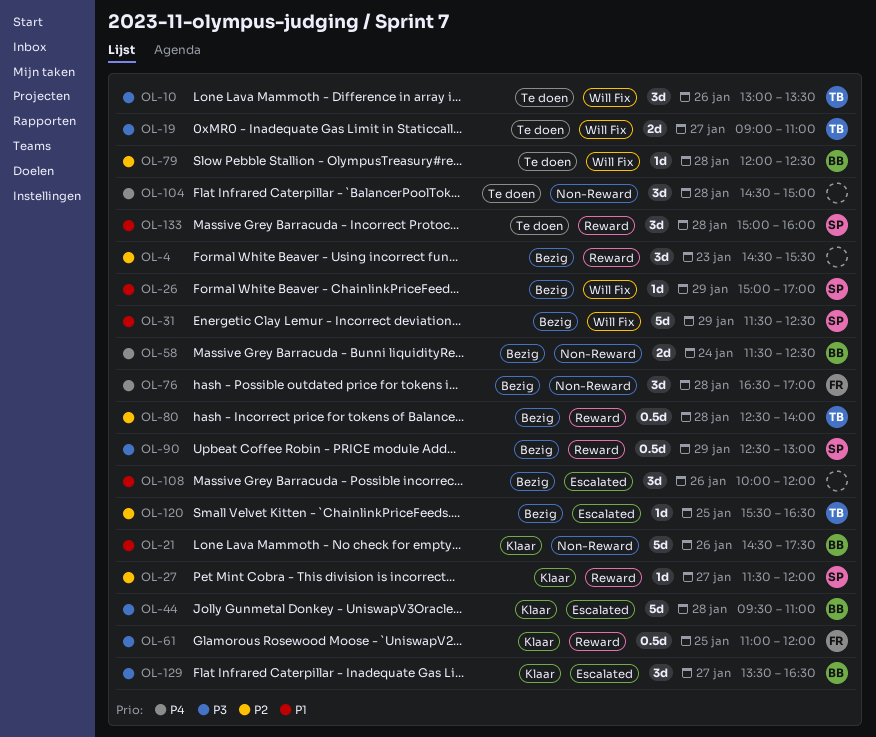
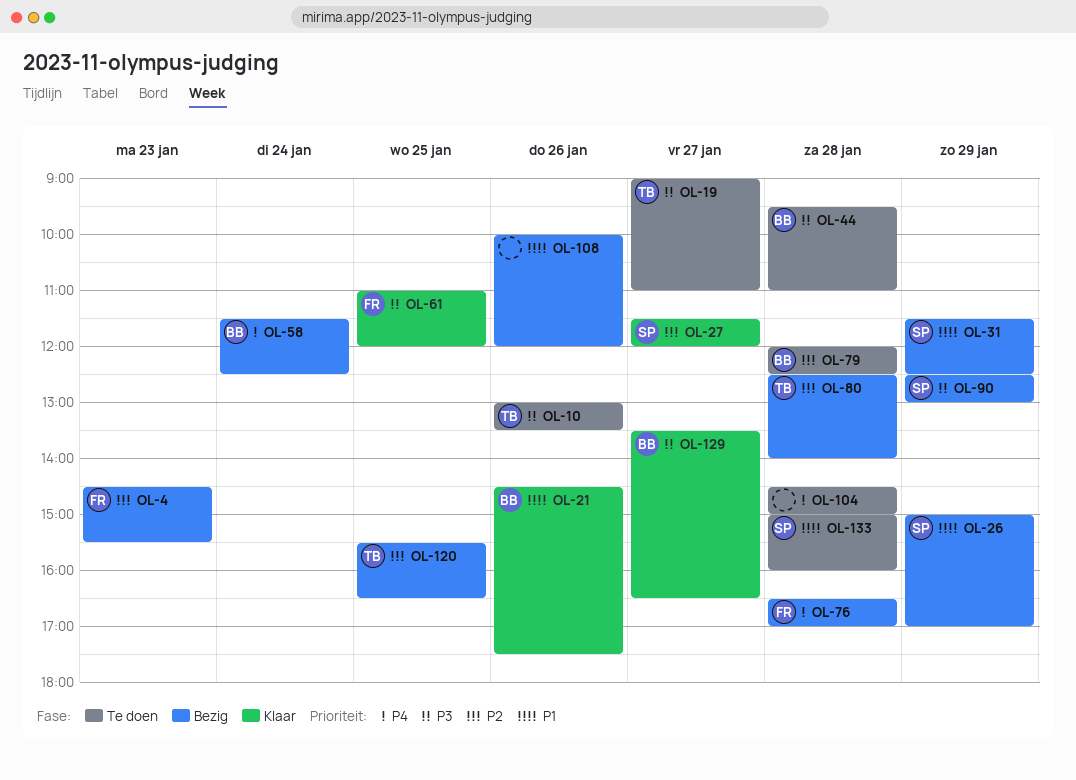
OL-4, owner: none -> FR
OL-44, status: Klaar -> Te doen

